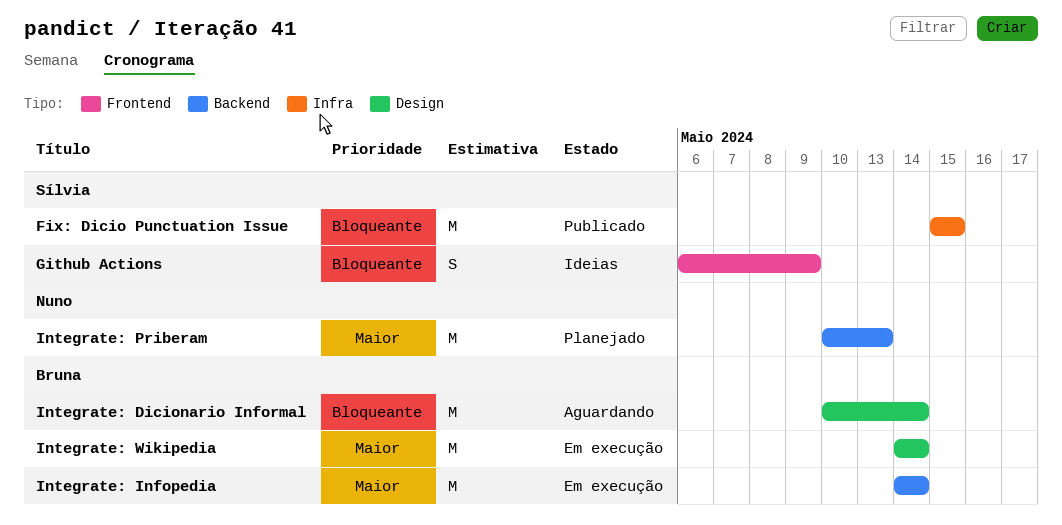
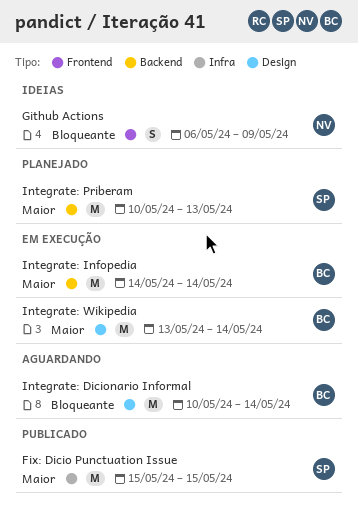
Fix: Dicio Punctuation Issue, priority: Bloqueante -> Maior
Github Actions, owner: Sílvia -> Nuno
Integrate: Priberam, owner: Nuno -> Sílvia
Integrate: Wikipedia, start: May 14 -> May 13

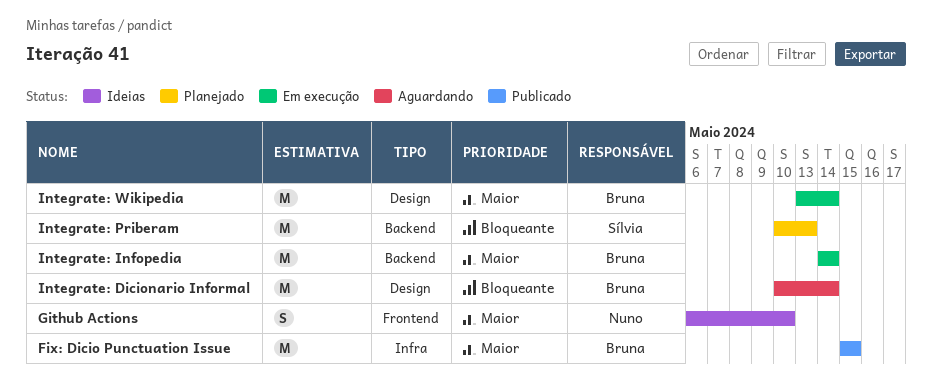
Fix: Dicio Punctuation Issue, owner: Sílvia -> Bruna
Github Actions, priority: Bloqueante -> Maior
Github Actions, due: May 9 -> May 10
Integrate: Priberam, priority: Maior -> Bloqueante

